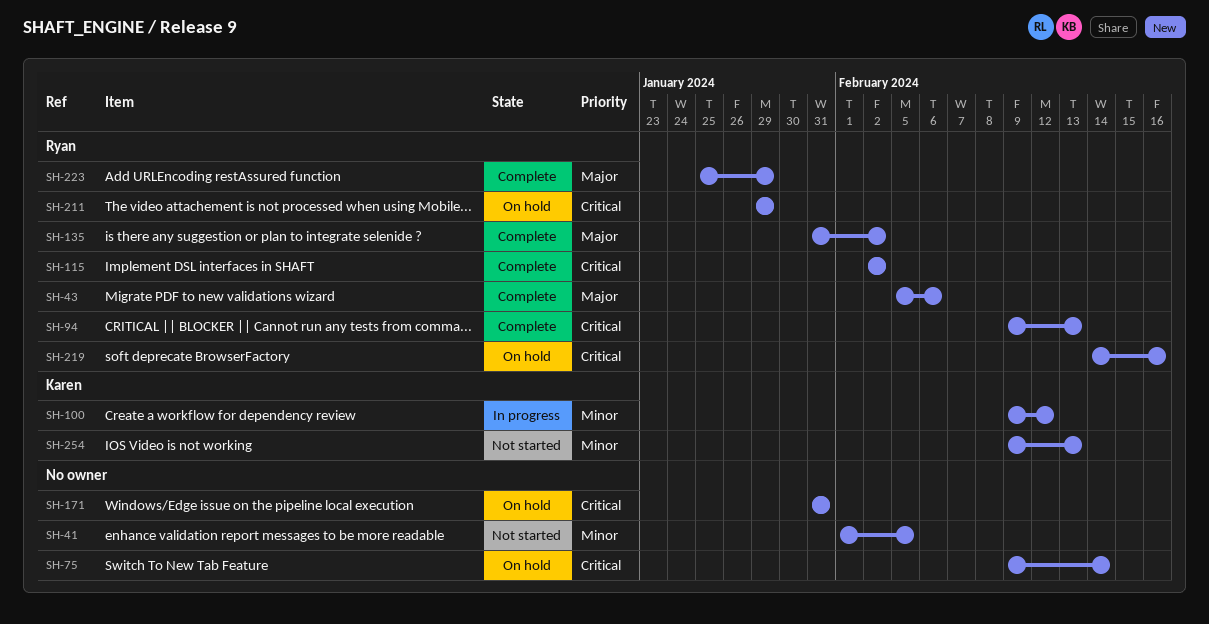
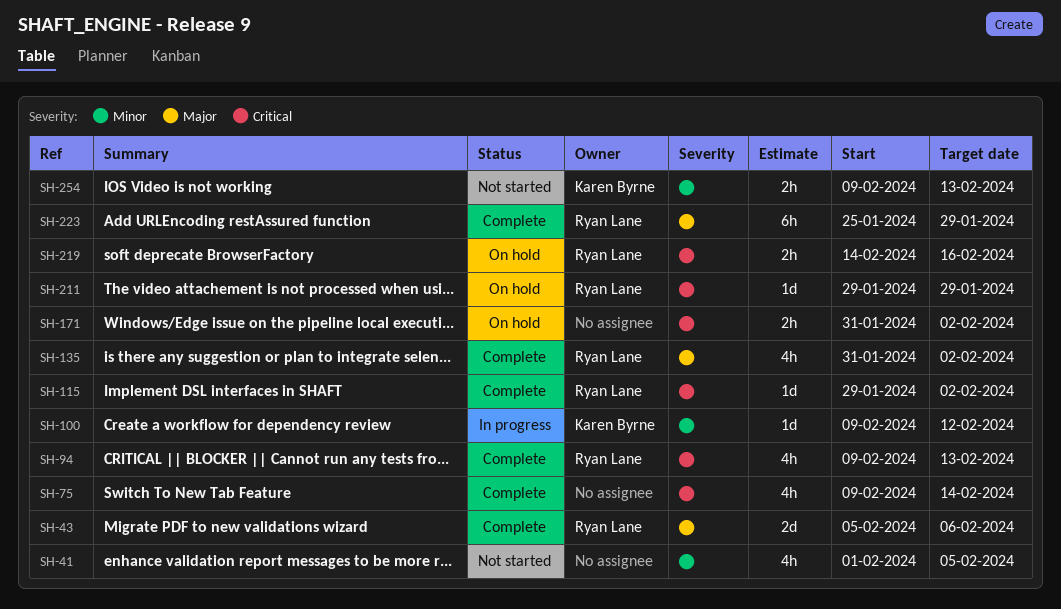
SH-75, status: On hold -> Complete
SH-115, start: Feb 2 -> Jan 29
SH-171, due: Jan 31 -> Feb 2

